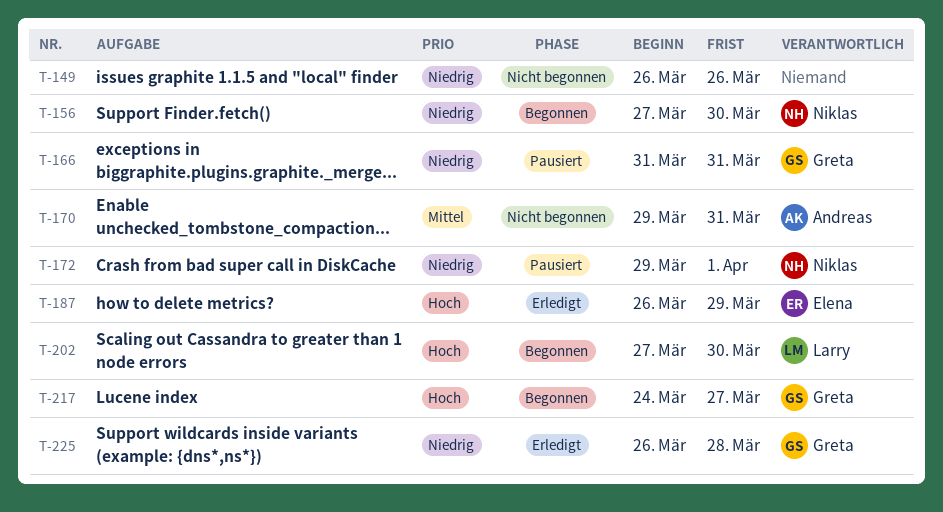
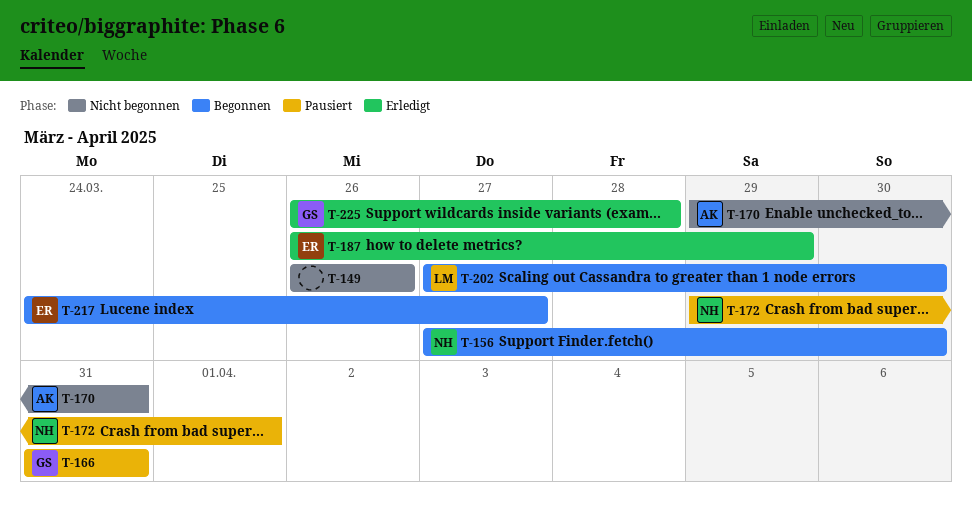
T-217, owner: Greta -> Elena

